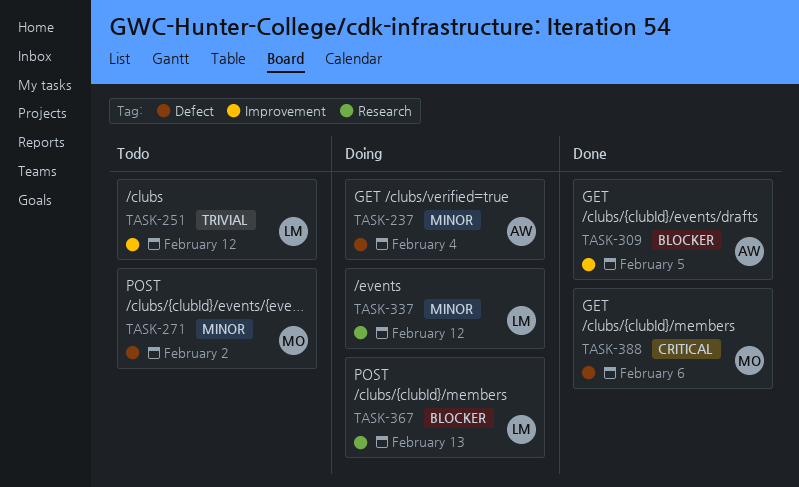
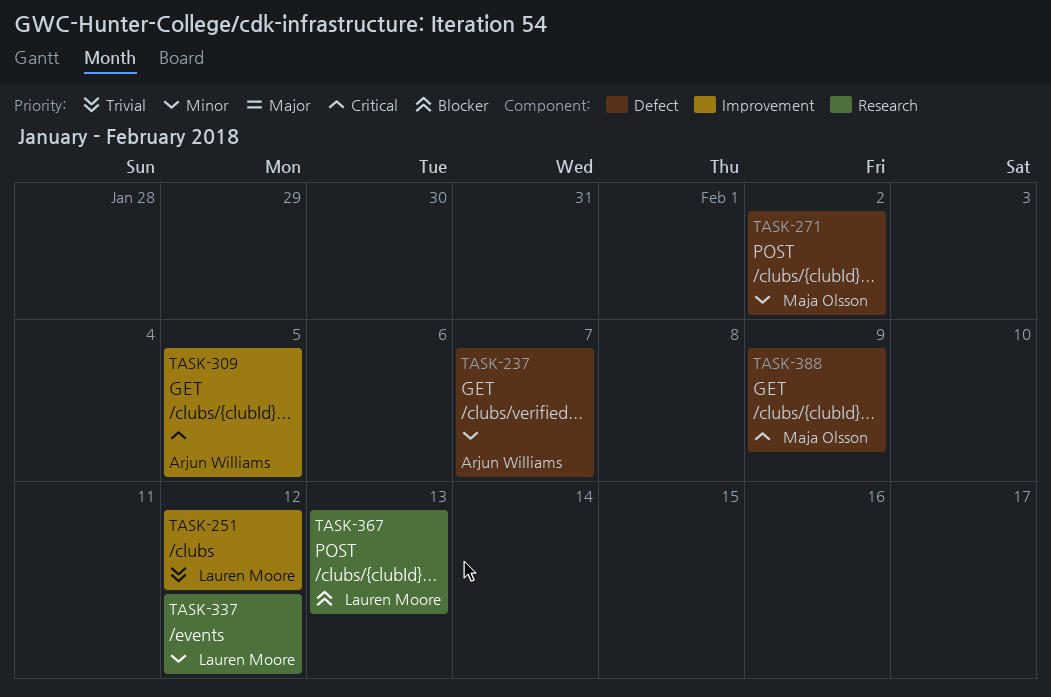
TASK-237, due: Feb 4 -> Feb 7
TASK-309, priority: Blocker -> Critical
TASK-388, due: Feb 6 -> Feb 9

